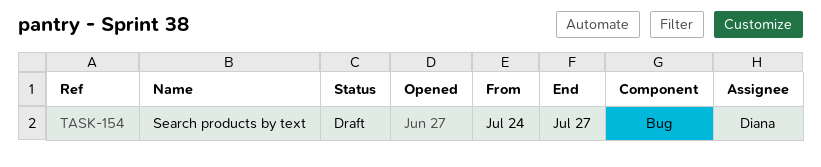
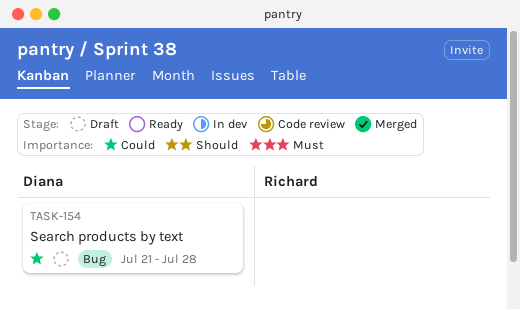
TASK-154, start: Jul 24 -> Jul 21
TASK-154, due: Jul 27 -> Jul 28

